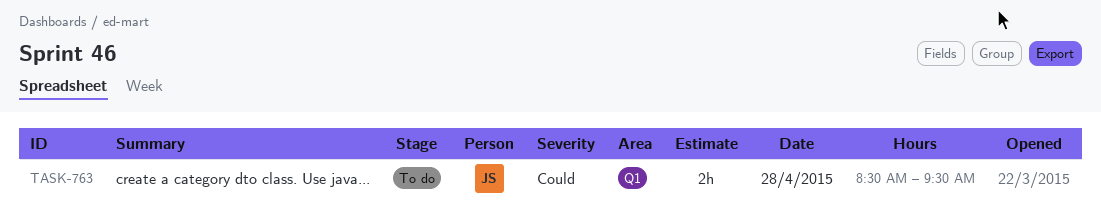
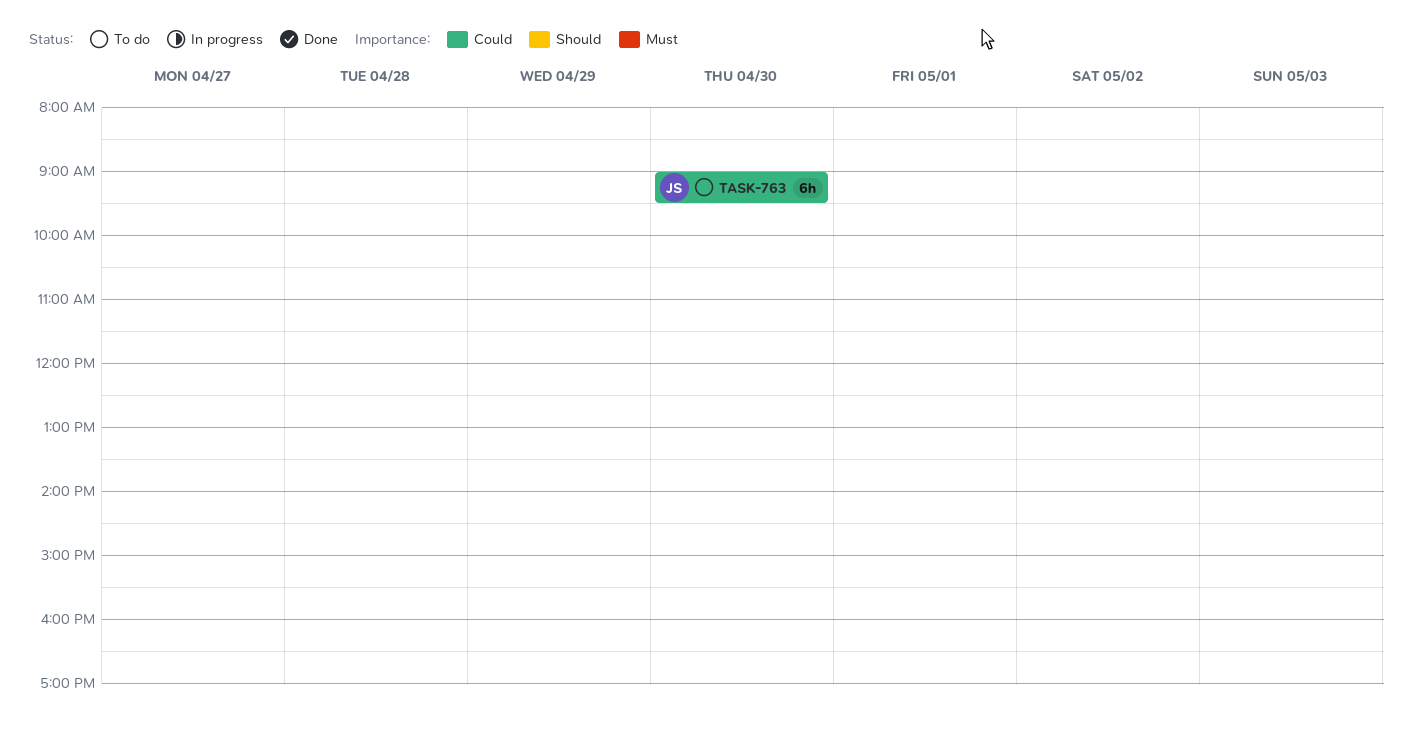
TASK-763, estimate: 2h -> 6h
TASK-763, day: Apr 28 -> Apr 30
TASK-763, begins: 08:30 -> 09:00

